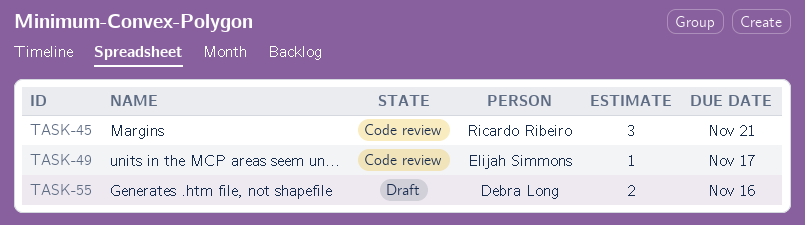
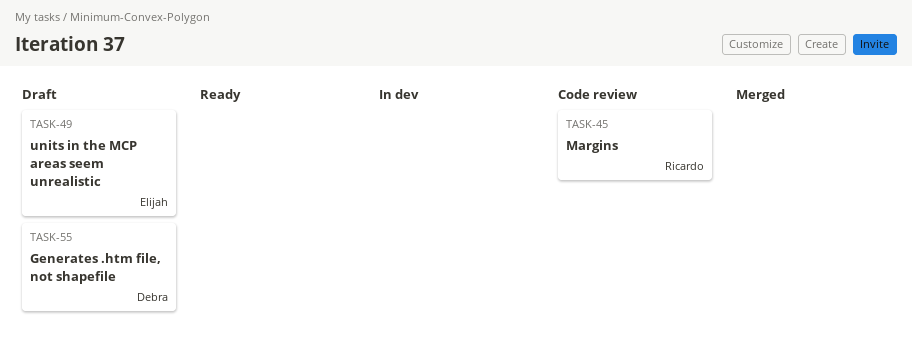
TASK-49, status: Code review -> Draft

